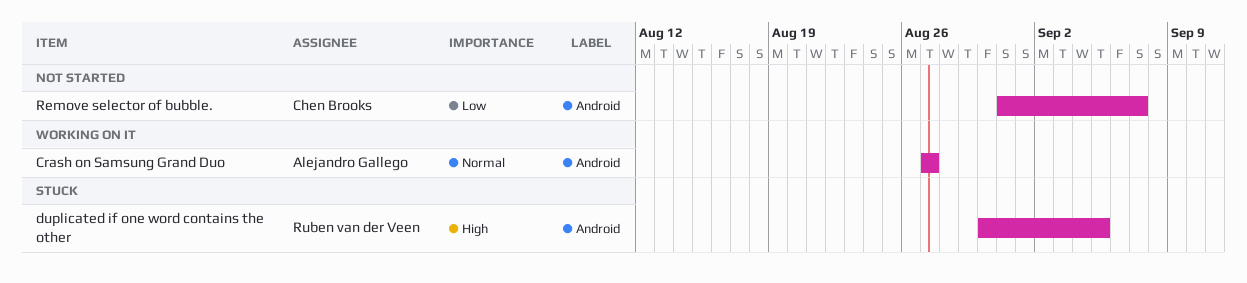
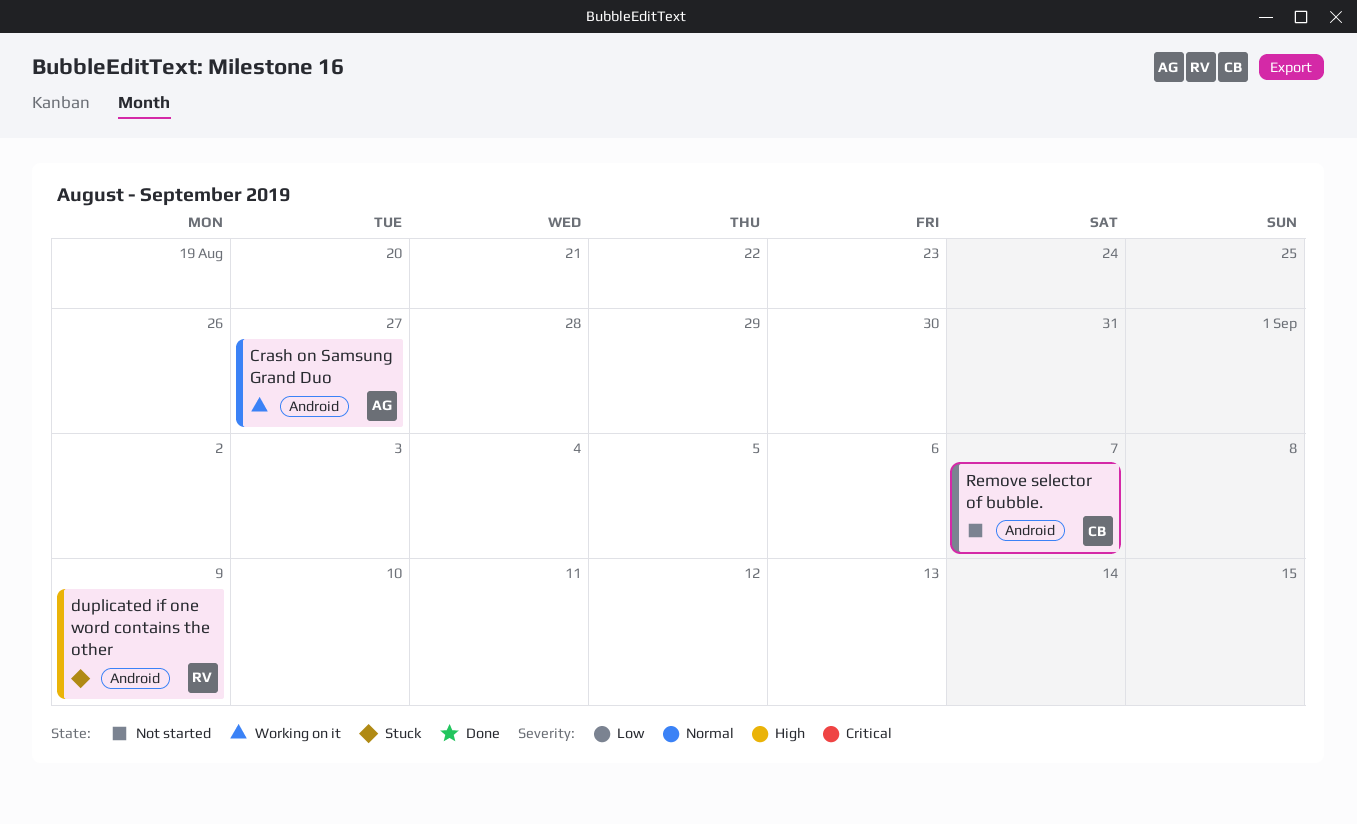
duplicated if one word contains the other, due: Sep 5 -> Sep 9

